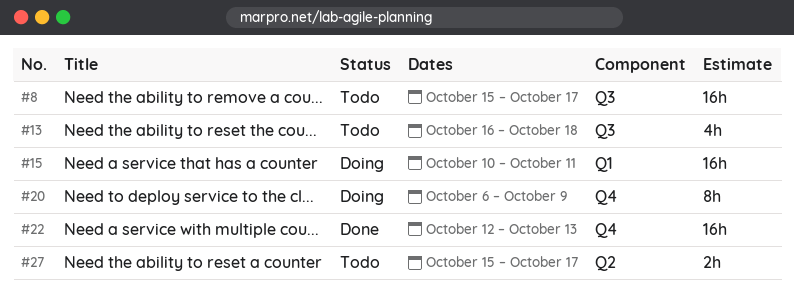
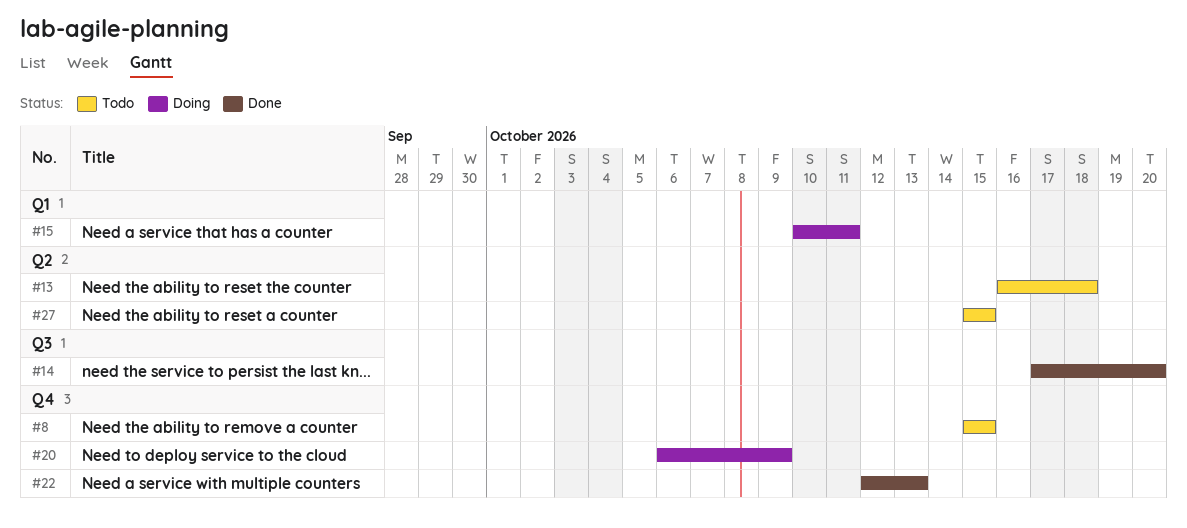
#8, label: Q3 -> Q4
#8, due: Oct 17 -> Oct 15
#13, label: Q3 -> Q2
#14: none -> present
#27, due: Oct 17 -> Oct 15

